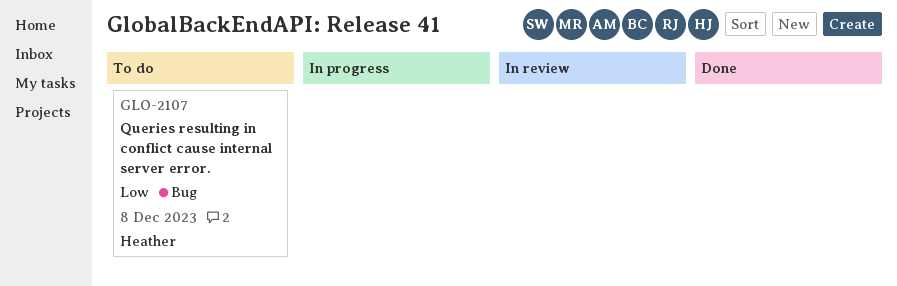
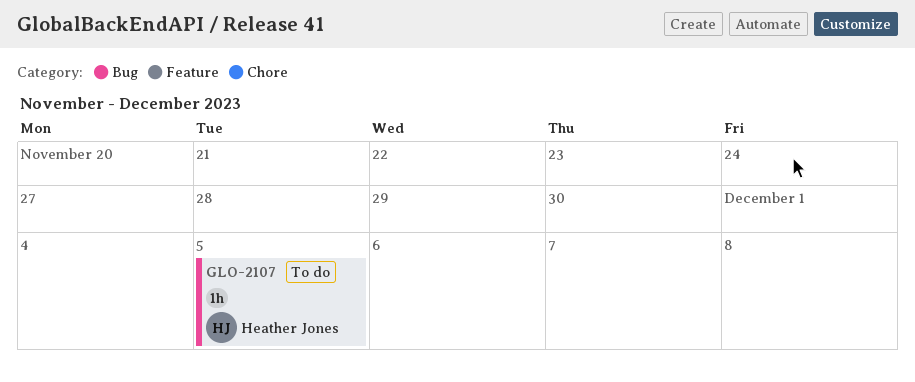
GLO-2107, due: Dec 8 -> Dec 5

